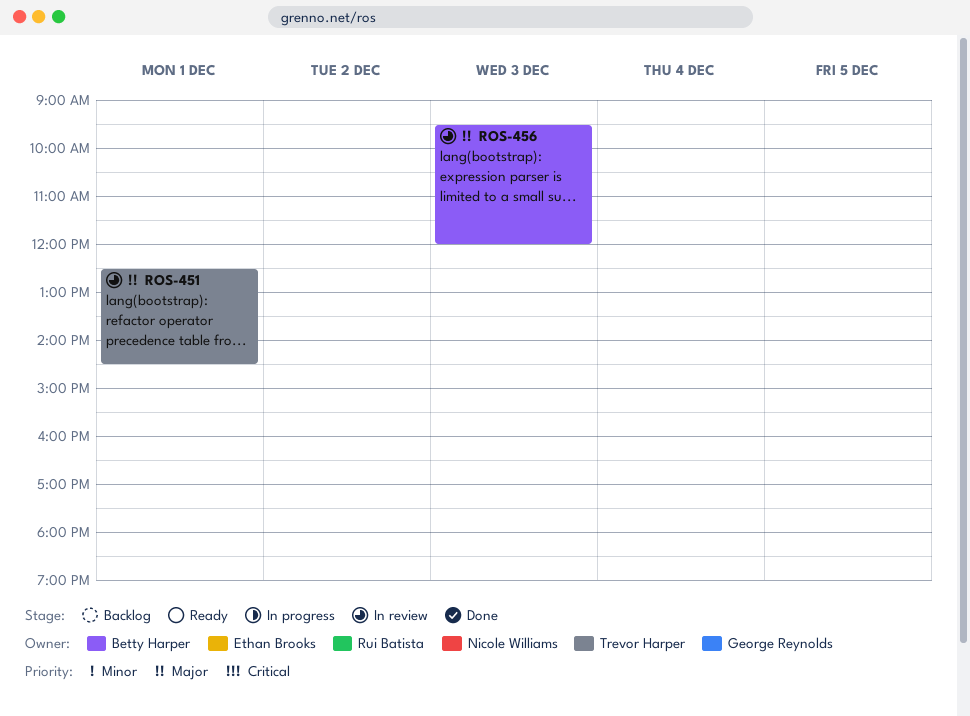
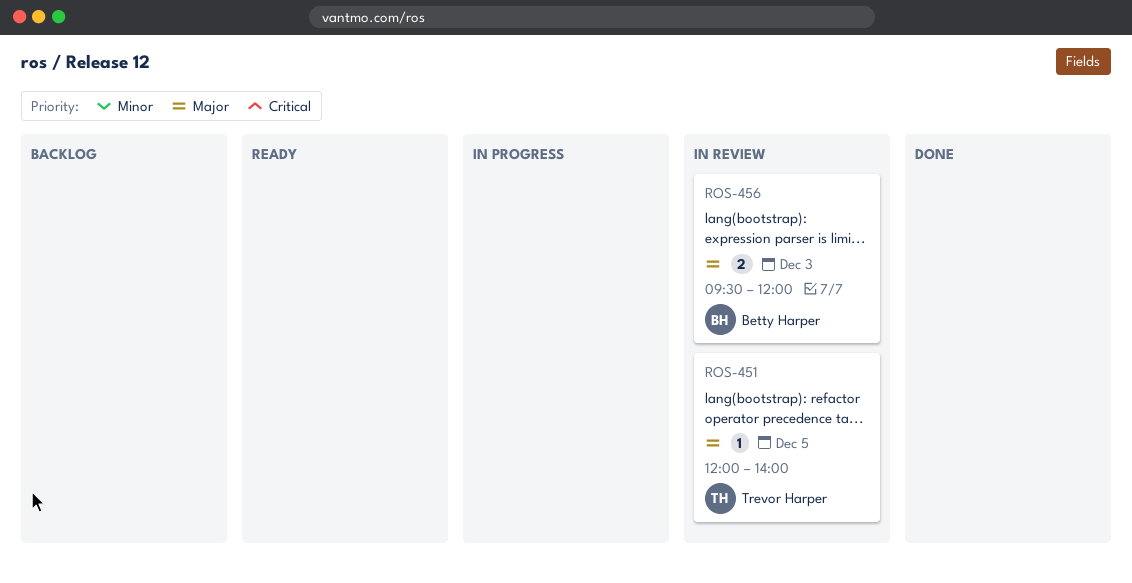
ROS-451, day: Dec 1 -> Dec 5
ROS-451, begins: 12:30 -> 12:00
ROS-451, ends: 14:30 -> 14:00

